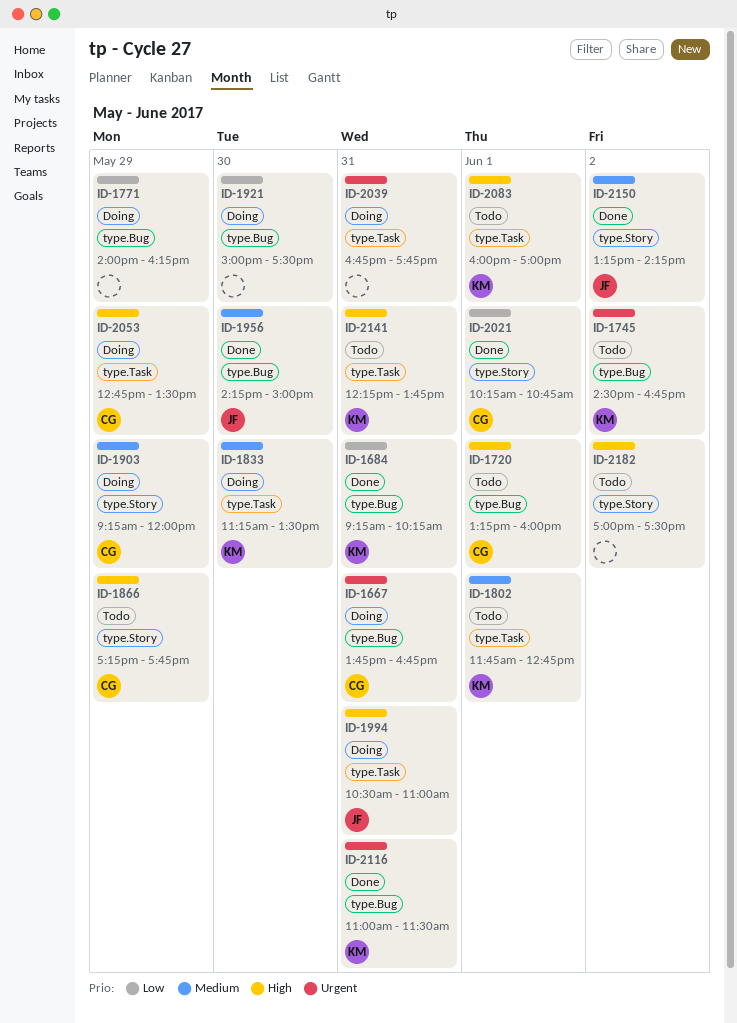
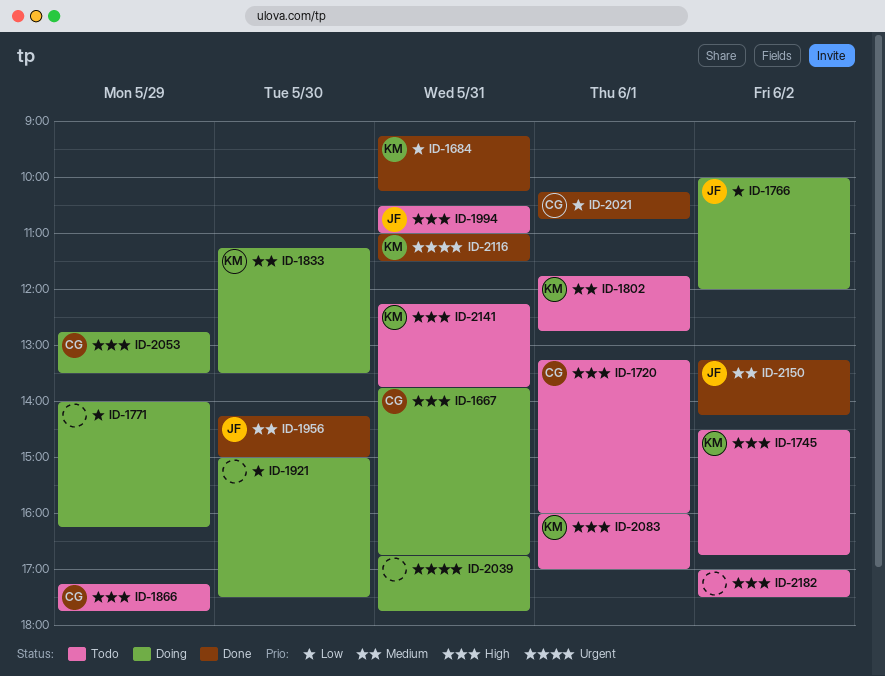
ID-1667, priority: Urgent -> High
ID-1745, priority: Urgent -> High
ID-1766: none -> present
ID-1903: present -> none
ID-1994, status: Doing -> Todo

